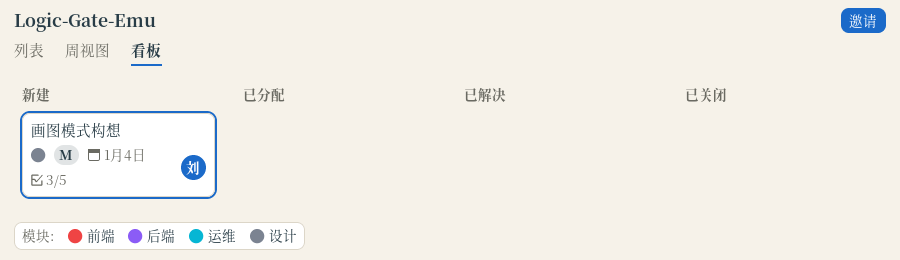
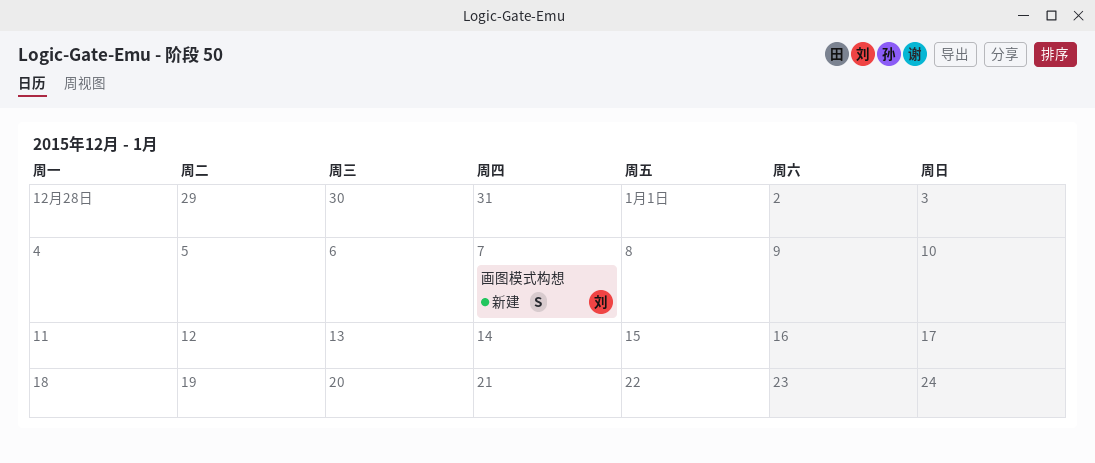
画图模式构想, estimate: M -> S
画图模式构想, due: Jan 4 -> Jan 7

